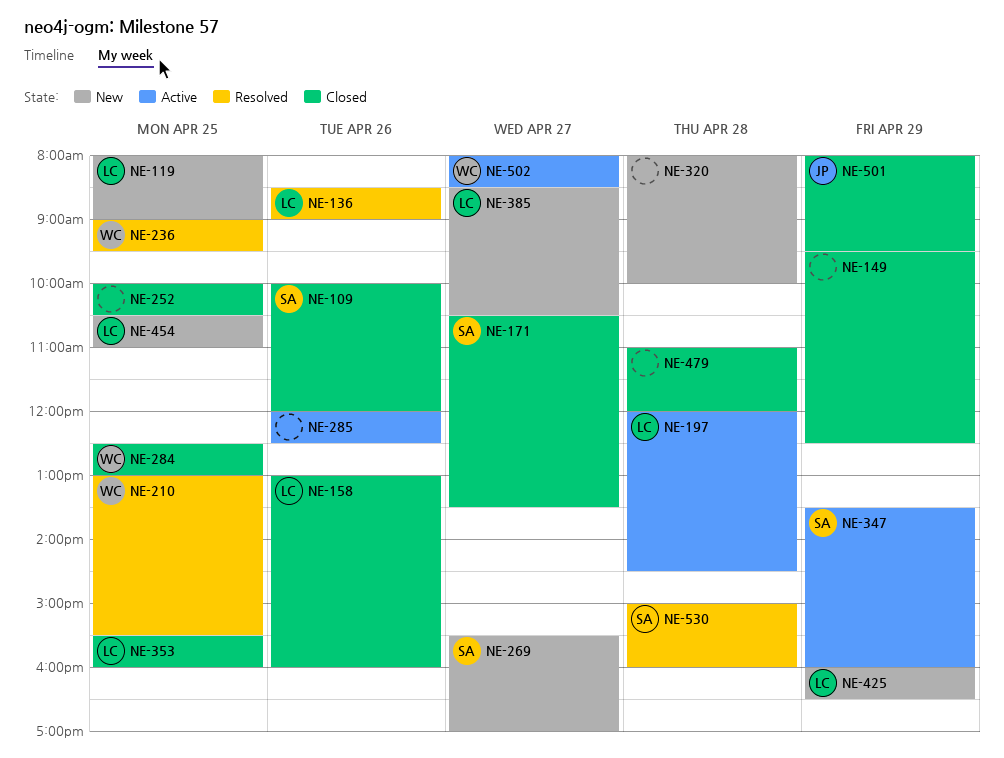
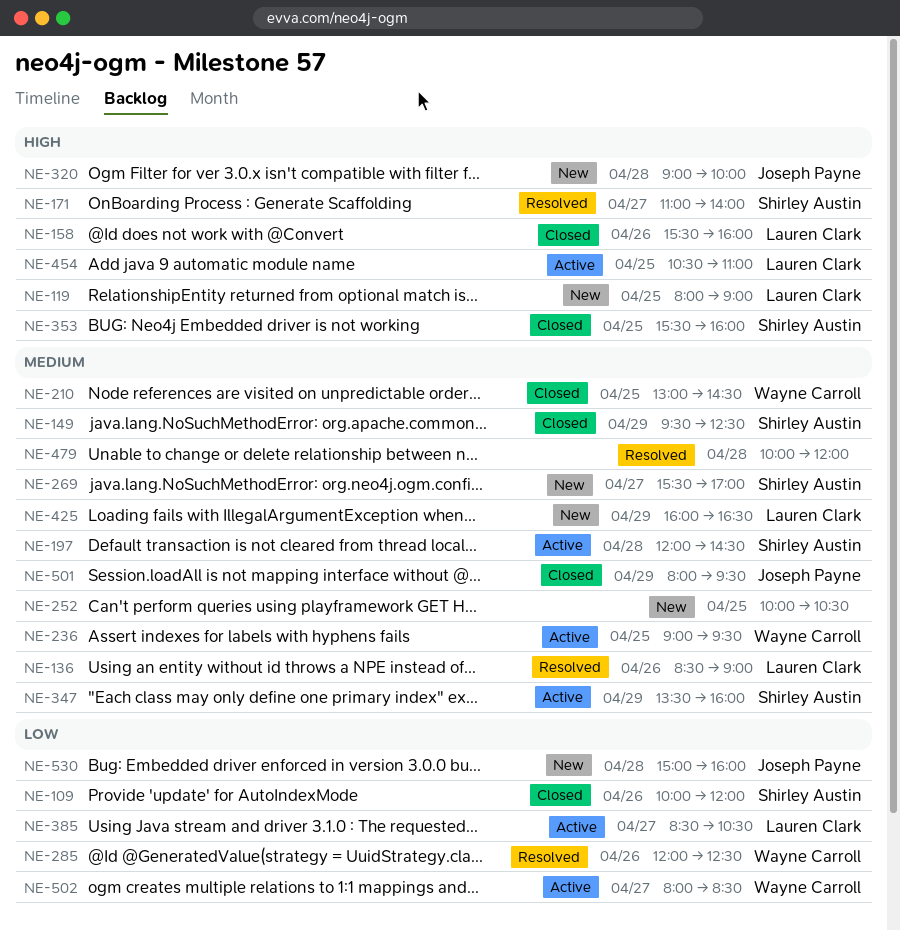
NE-149, owner: none -> Shirley Austin
NE-158, begins: 13:00 -> 15:30
NE-171, status: Closed -> Resolved
NE-171, begins: 10:30 -> 11:00
NE-171, ends: 13:30 -> 14:00
NE-197, owner: Lauren Clark -> Shirley Austin
NE-210, status: Resolved -> Closed
NE-210, ends: 15:30 -> 14:30
NE-236, status: Resolved -> Active
NE-252, status: Closed -> New
NE-284: present -> none
NE-285, status: Active -> Resolved
NE-285, owner: none -> Wayne Carroll
NE-320, owner: none -> Joseph Payne
NE-320, begins: 08:00 -> 09:00
NE-353, owner: Lauren Clark -> Shirley Austin
NE-385, status: New -> Active
NE-454, status: New -> Active
NE-479, status: Closed -> Resolved
NE-479, begins: 11:00 -> 10:00
NE-530, status: Resolved -> New
NE-530, owner: Shirley Austin -> Joseph Payne

